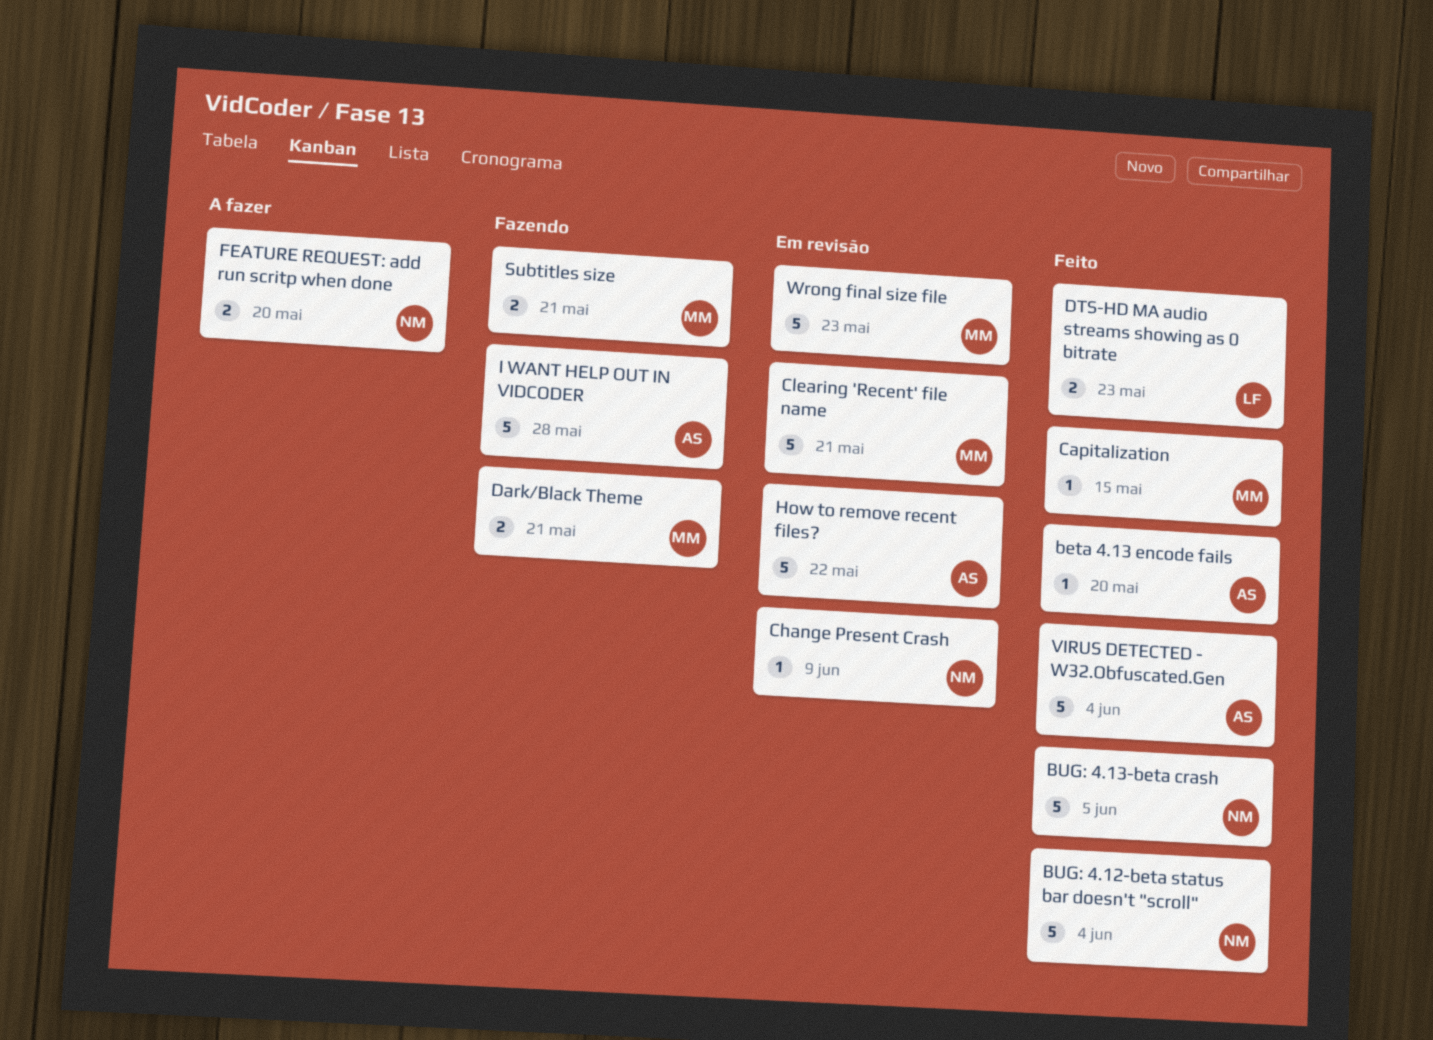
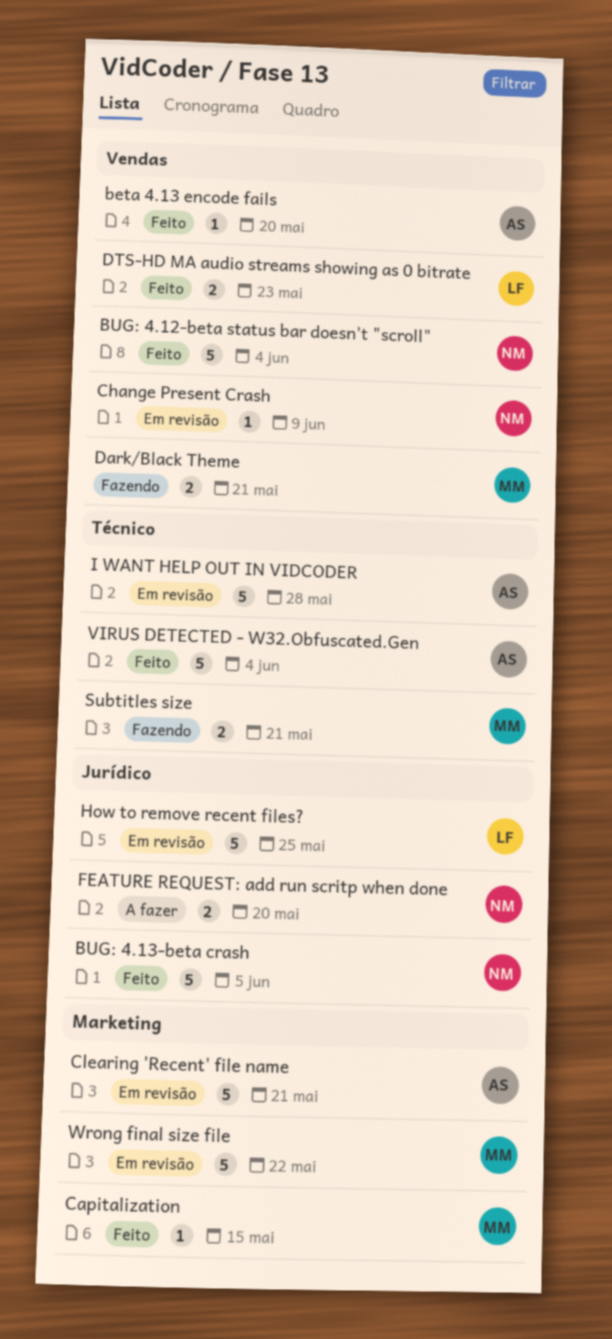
Clearing 'Recent' file name, owner: MM -> AS
How to remove recent files?, owner: AS -> LF
How to remove recent files?, due: May 22 -> May 25
I WANT HELP OUT IN VIDCODER, status: Fazendo -> Em revisão
Wrong final size file, due: May 23 -> May 22

